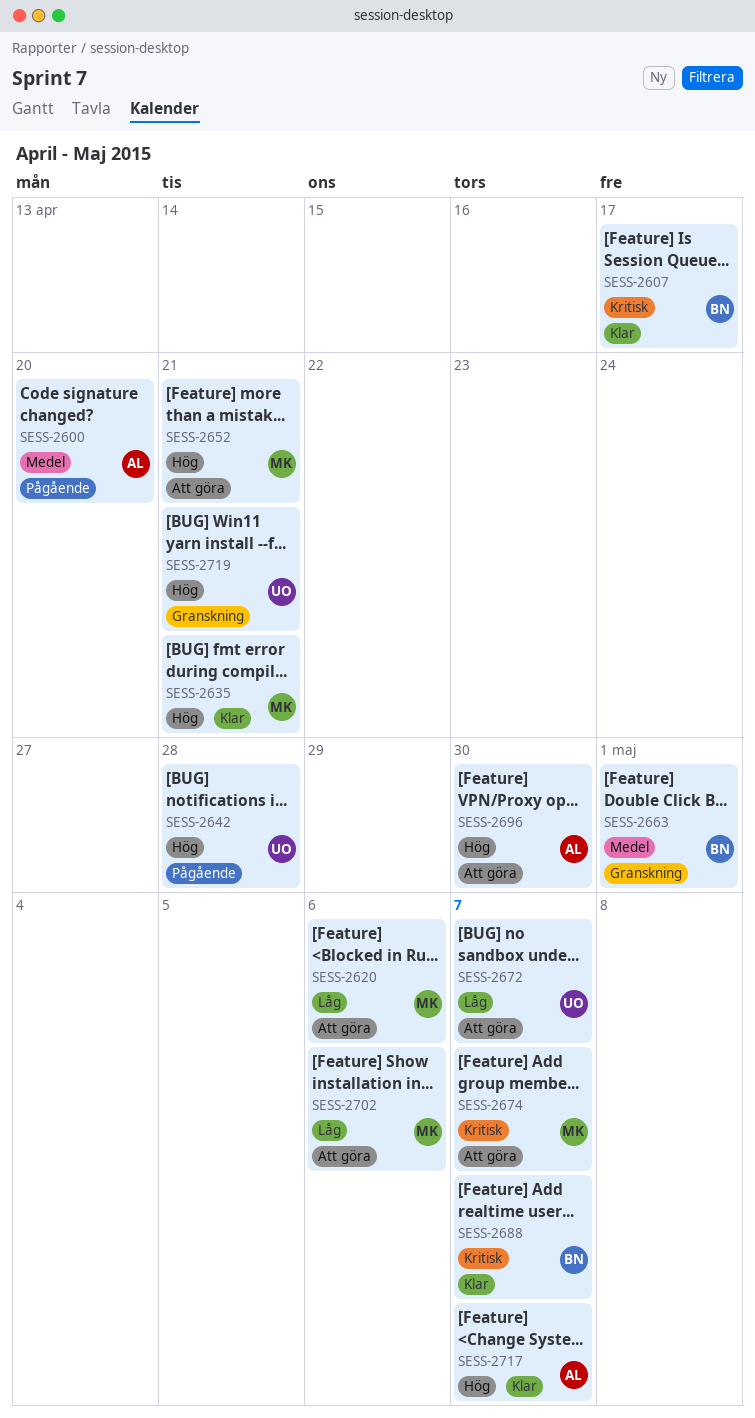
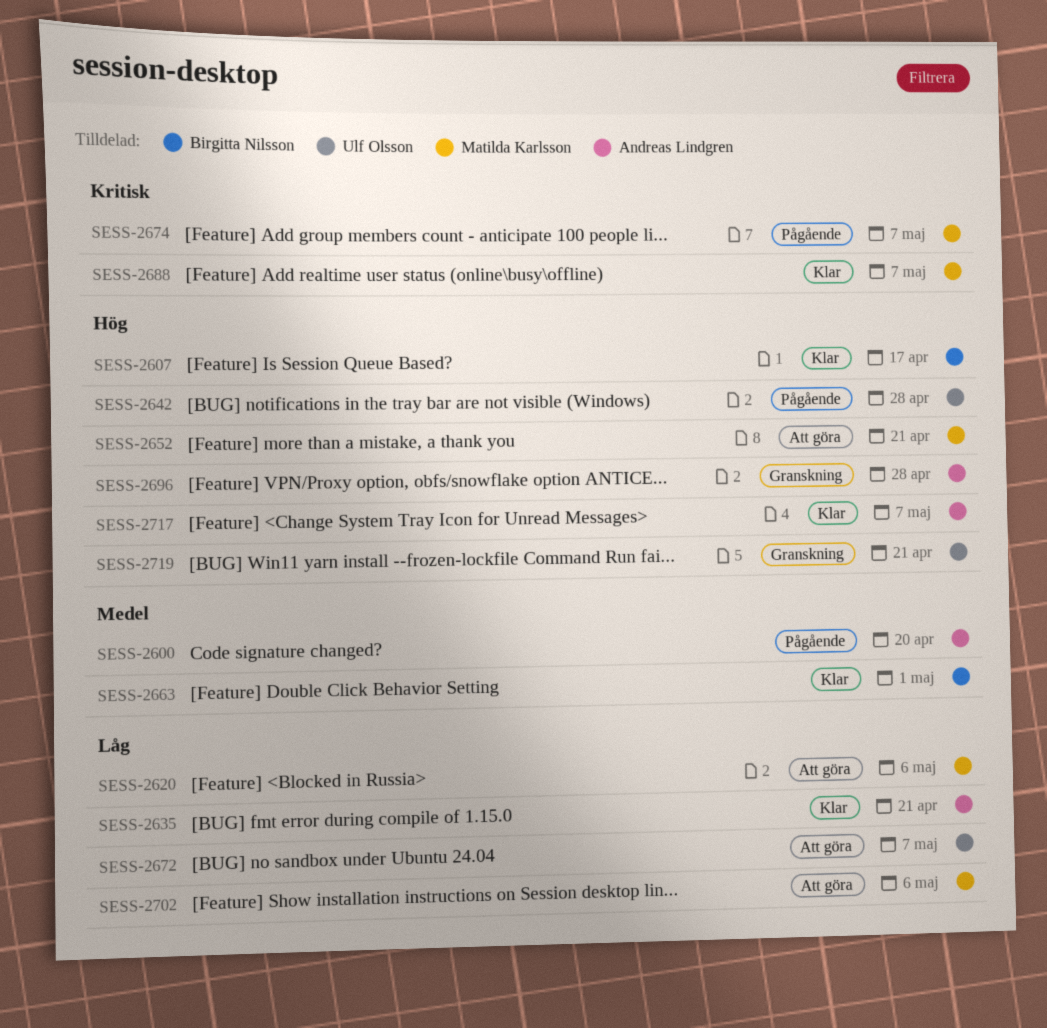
SESS-2607, priority: Kritisk -> Hög
SESS-2635, owner: Matilda Karlsson -> Andreas Lindgren
SESS-2635, priority: Hög -> Låg
SESS-2663, status: Granskning -> Klar
SESS-2674, status: Att göra -> Pågående
SESS-2688, owner: Birgitta Nilsson -> Matilda Karlsson
SESS-2696, status: Att göra -> Granskning
SESS-2696, due: Apr 30 -> Apr 28

